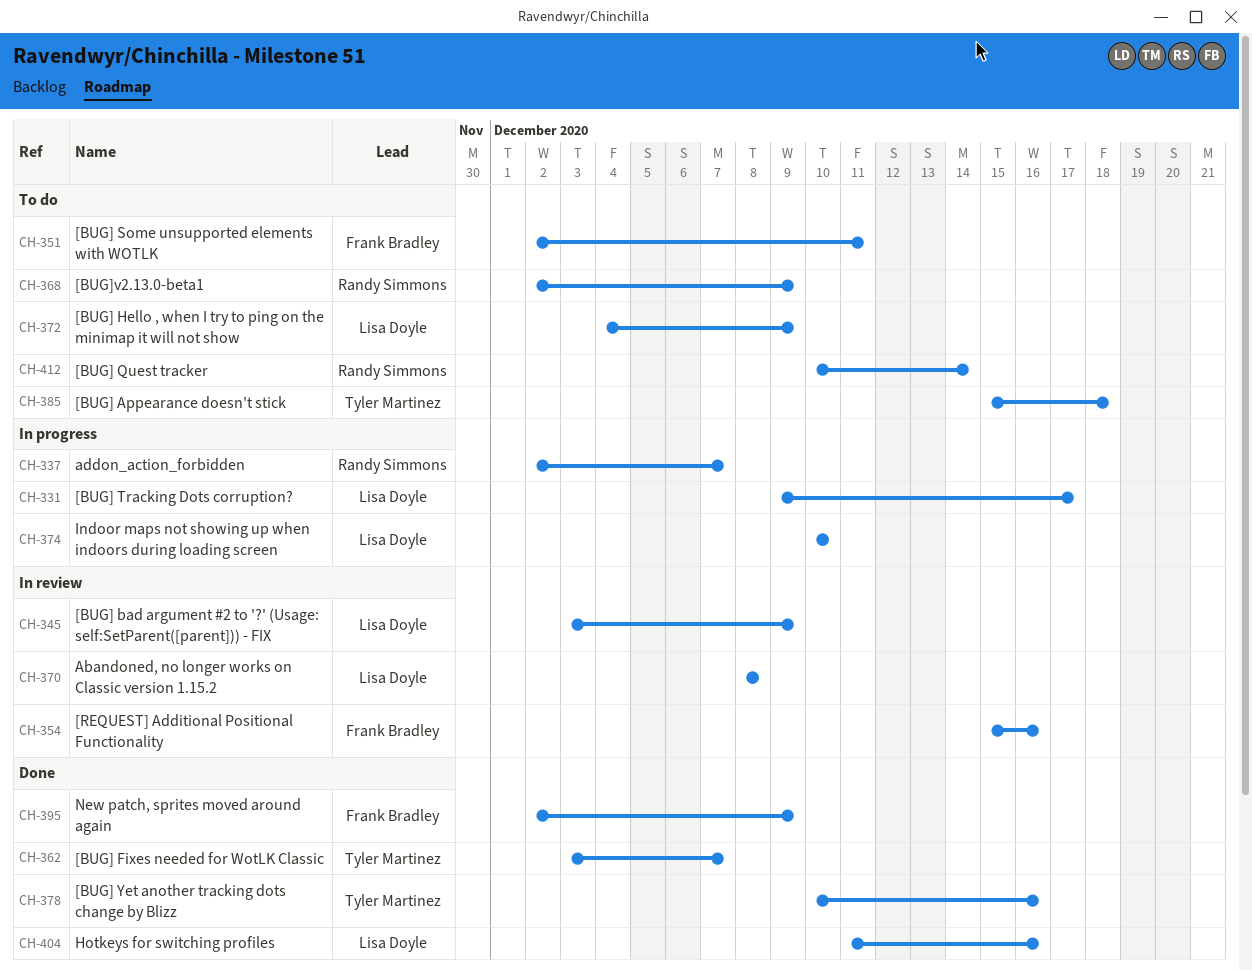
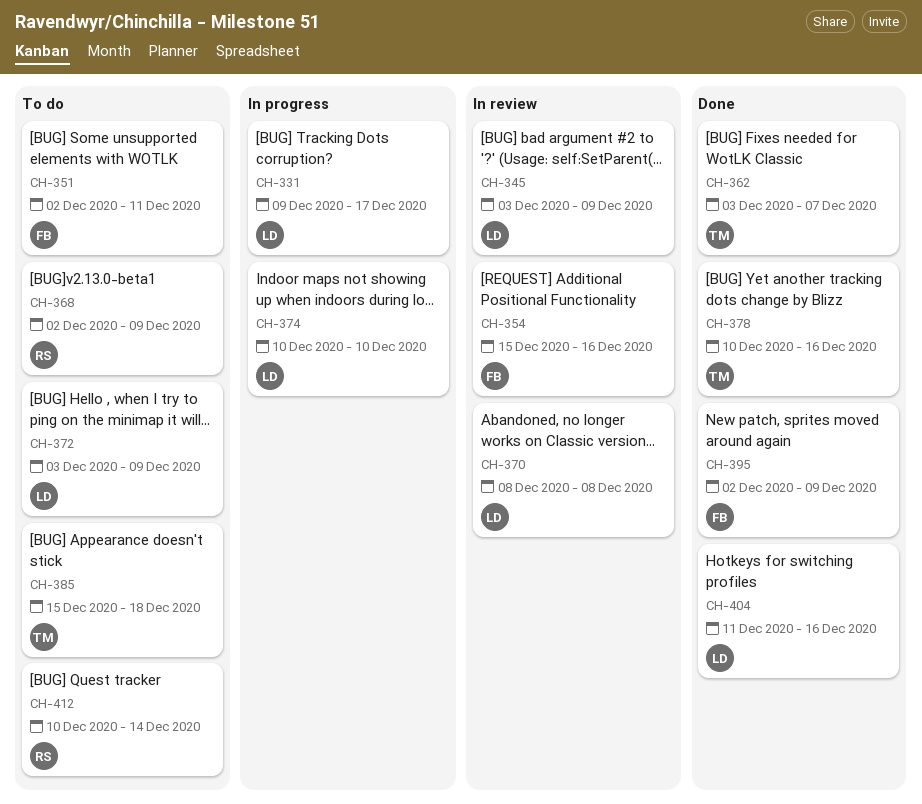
CH-337: present -> none
CH-372, start: Dec 4 -> Dec 3

